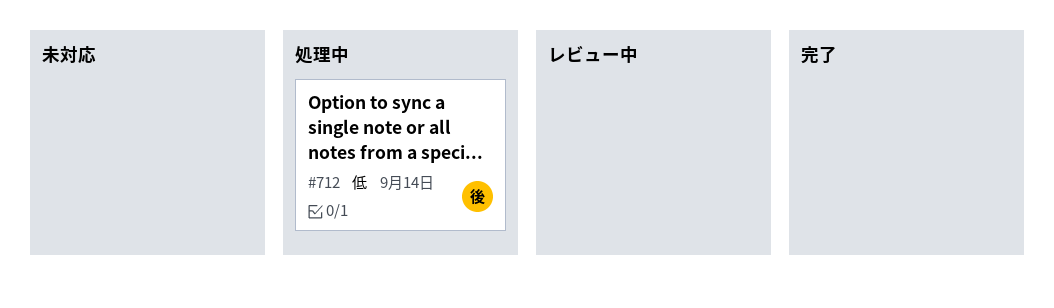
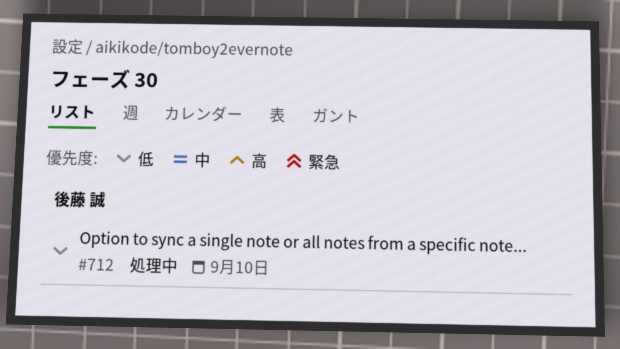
#712, due: Sep 14 -> Sep 10

